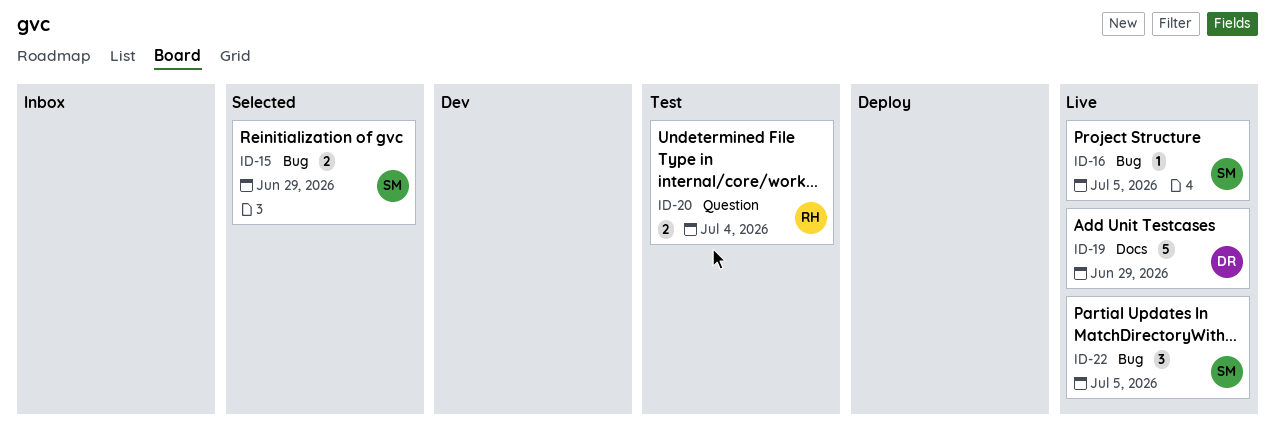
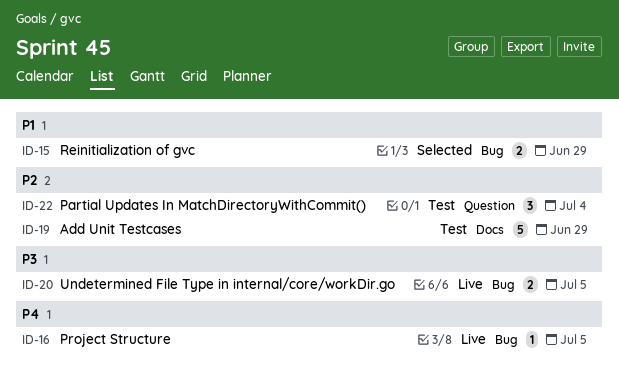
ID-19, status: Live -> Test
ID-20, status: Test -> Live
ID-20, label: Question -> Bug
ID-20, due: Jul 4 -> Jul 5
ID-22, status: Live -> Test
ID-22, label: Bug -> Question
ID-22, due: Jul 5 -> Jul 4

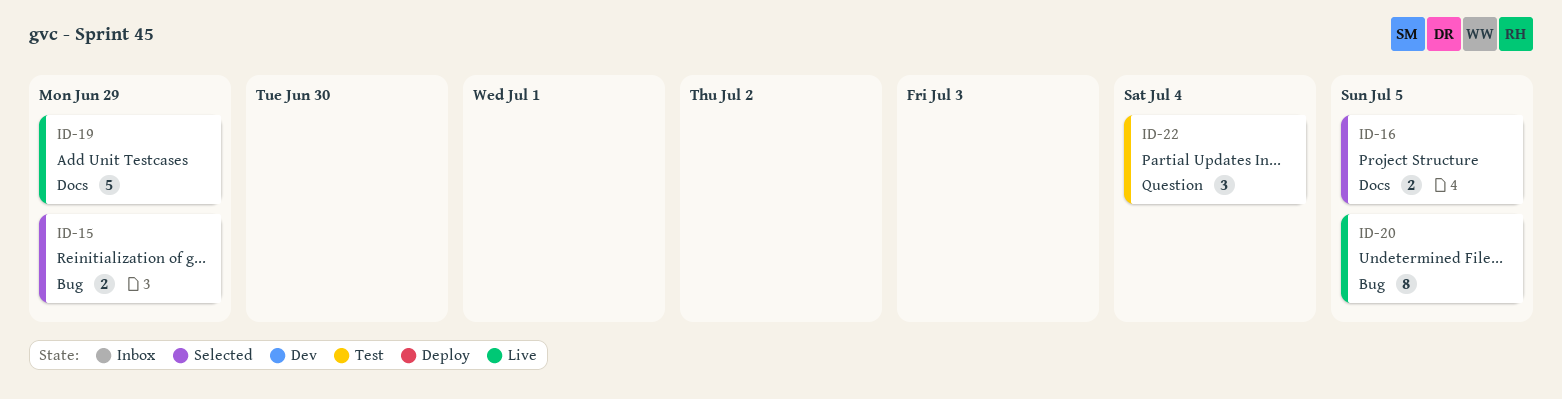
ID-16, status: Live -> Selected
ID-16, label: Bug -> Docs
ID-16, estimate: 1 -> 2
ID-19, status: Test -> Live
ID-20, estimate: 2 -> 8

